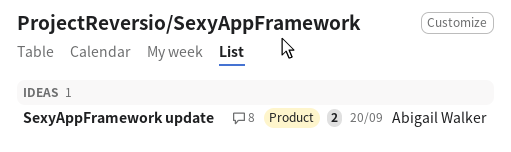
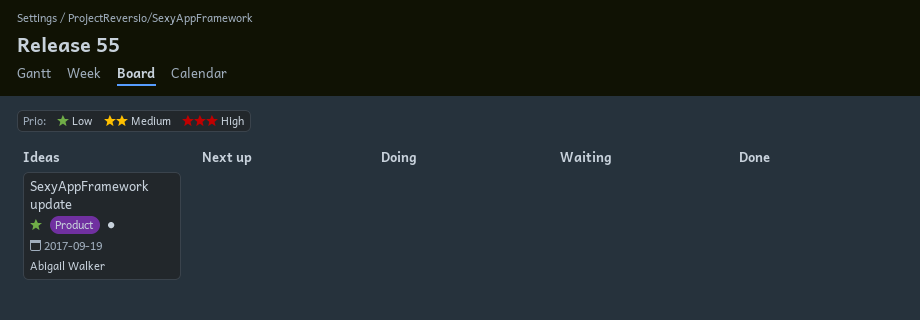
SexyAppFramework update, estimate: 2 -> 1
SexyAppFramework update, due: Sep 20 -> Sep 19

